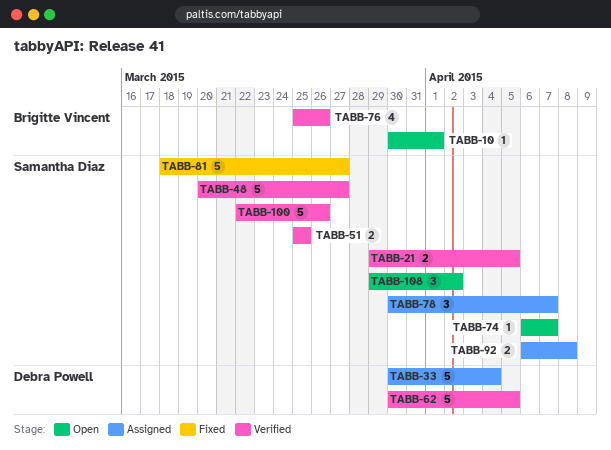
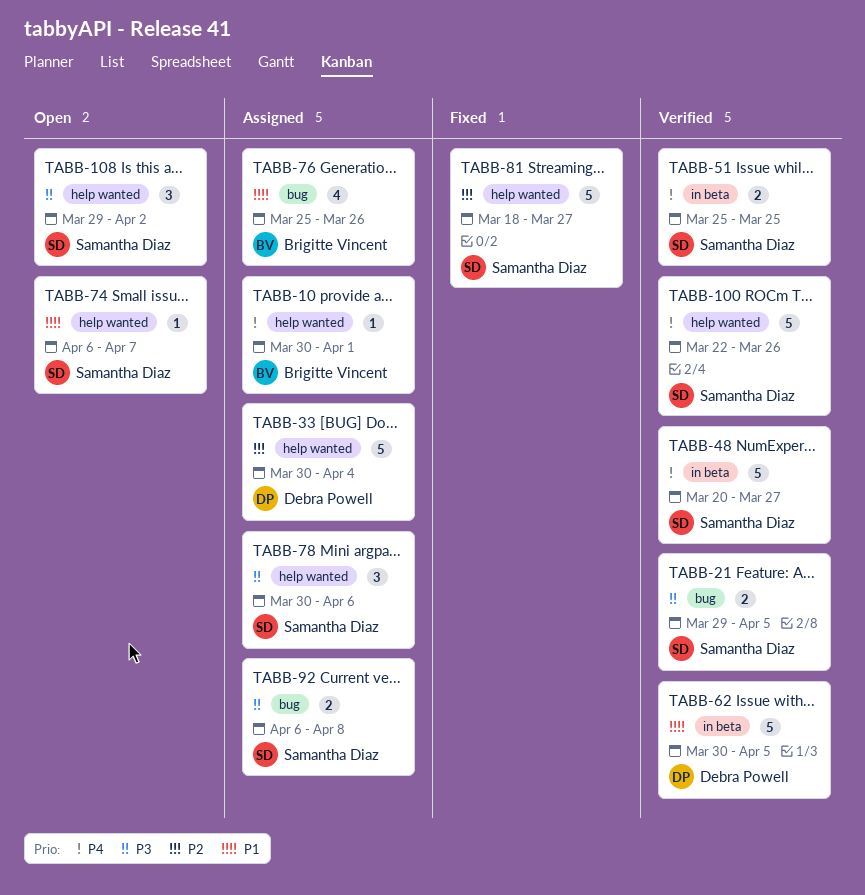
TABB-10, status: Open -> Assigned
TABB-76, status: Verified -> Assigned
TABB-78, due: Apr 7 -> Apr 6

